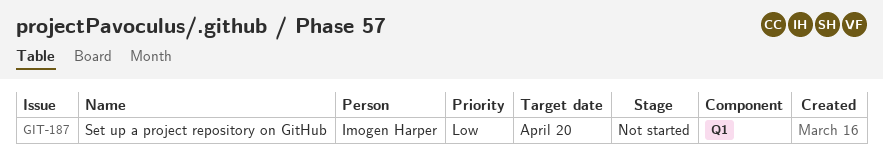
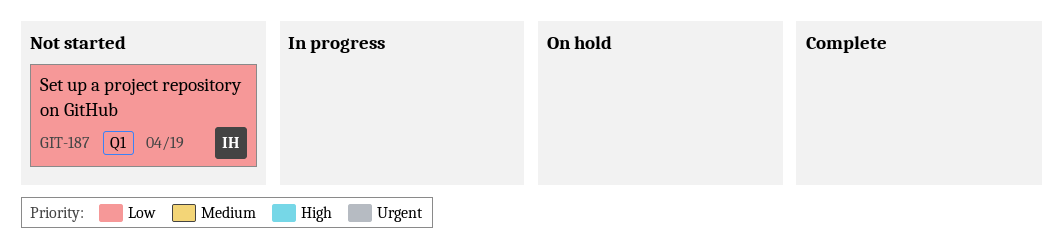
GIT-187, due: Apr 20 -> Apr 19

